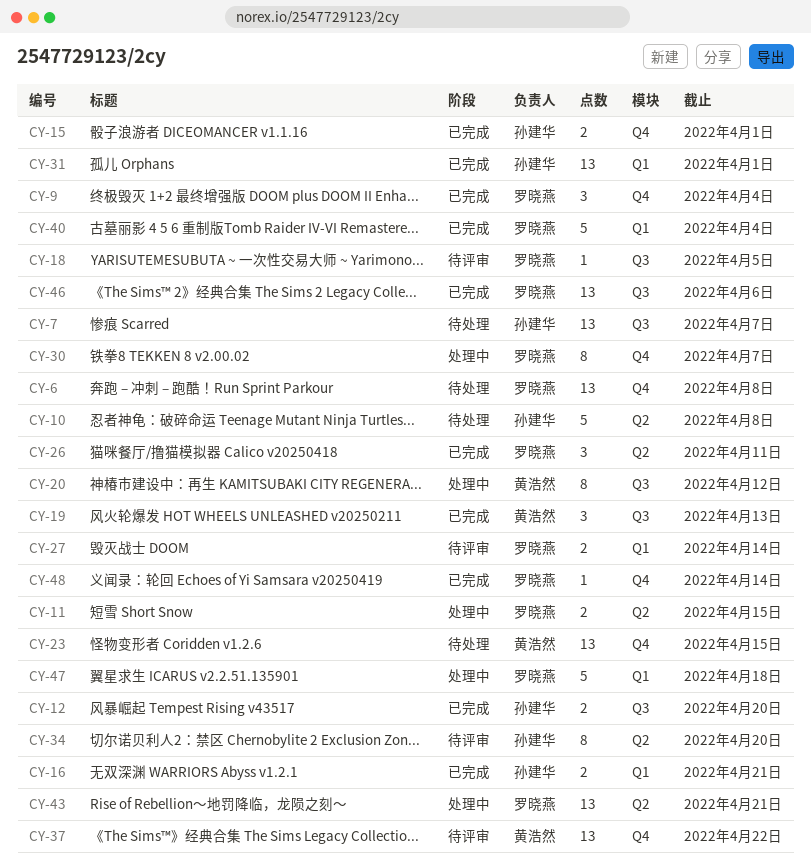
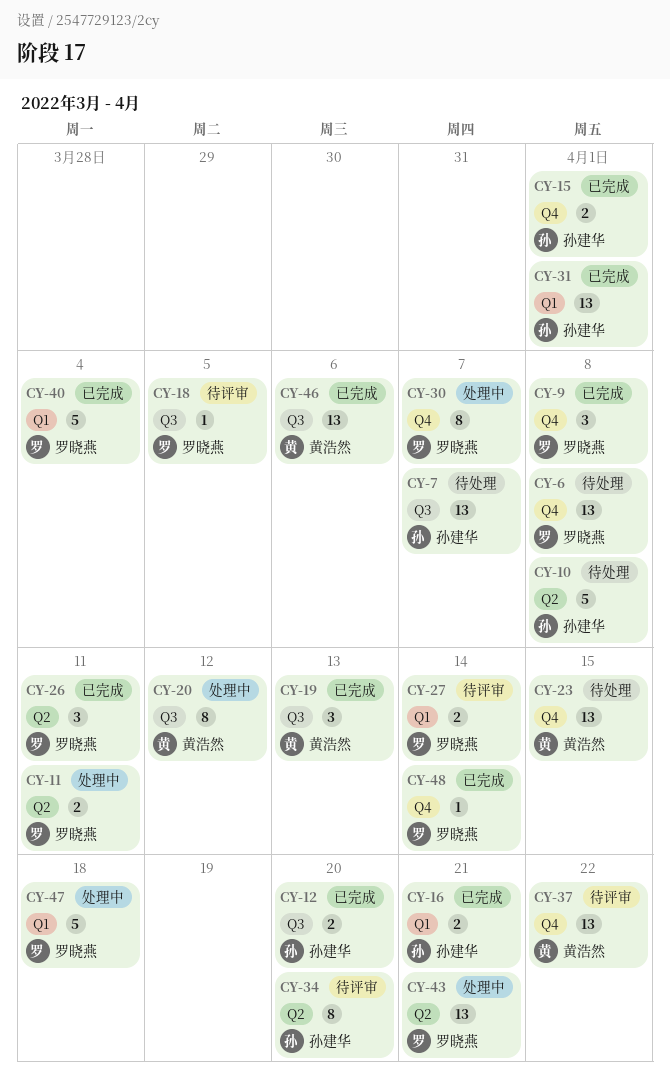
CY-9, due: Apr 4 -> Apr 8
CY-11, due: Apr 15 -> Apr 11
CY-46, owner: 罗晓燕 -> 黄浩然

